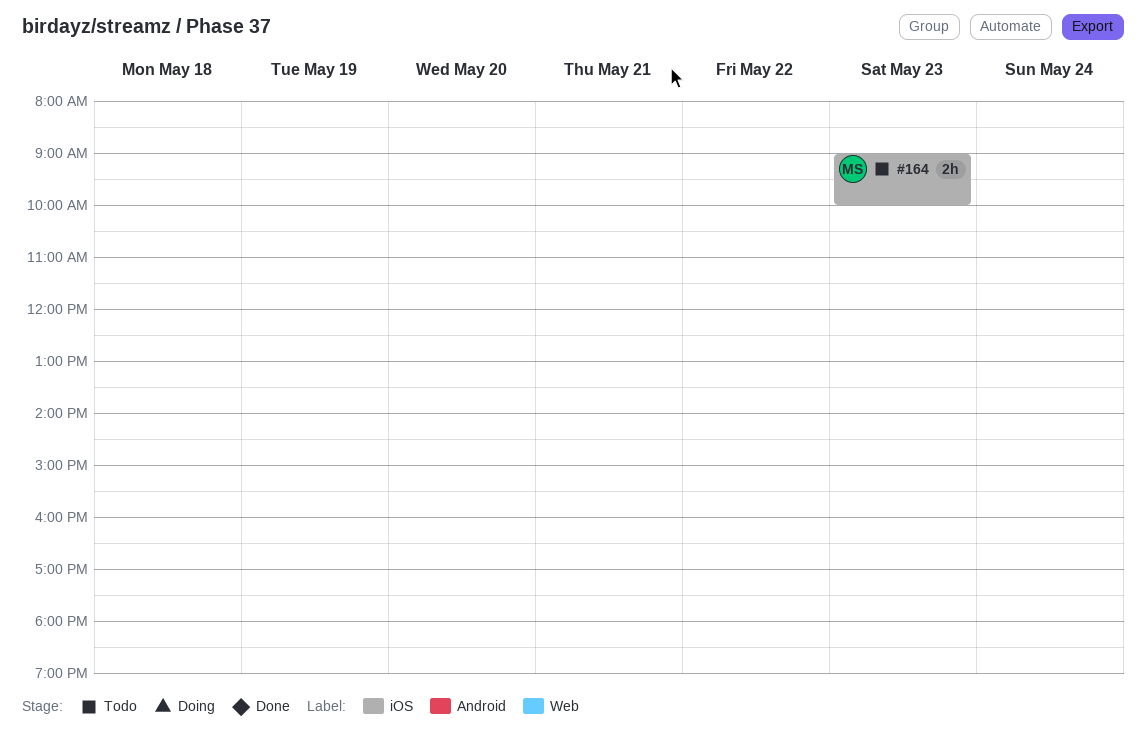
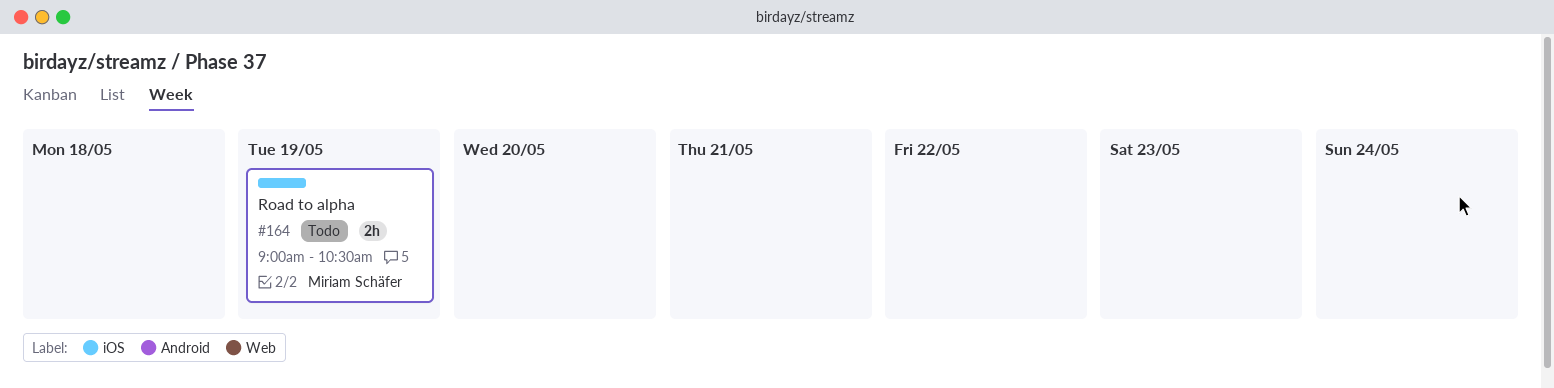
#164, day: May 23 -> May 19
#164, ends: 10:00 -> 10:30

